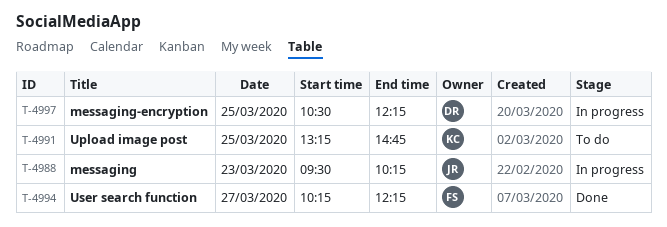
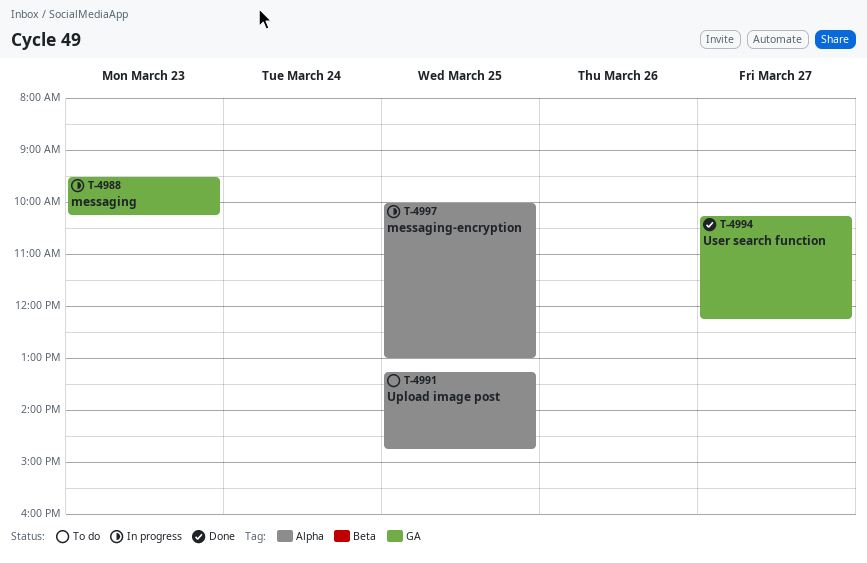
T-4997, begins: 10:30 -> 10:00
T-4997, ends: 12:15 -> 13:00

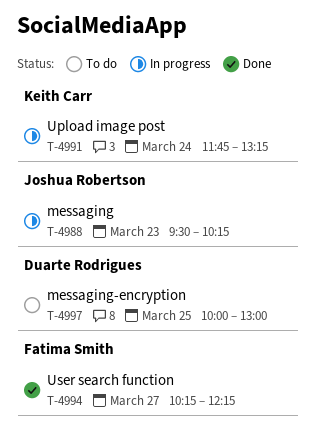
T-4991, status: To do -> In progress
T-4991, day: Mar 25 -> Mar 24
T-4991, begins: 13:15 -> 11:45
T-4991, ends: 14:45 -> 13:15
T-4997, status: In progress -> To do

